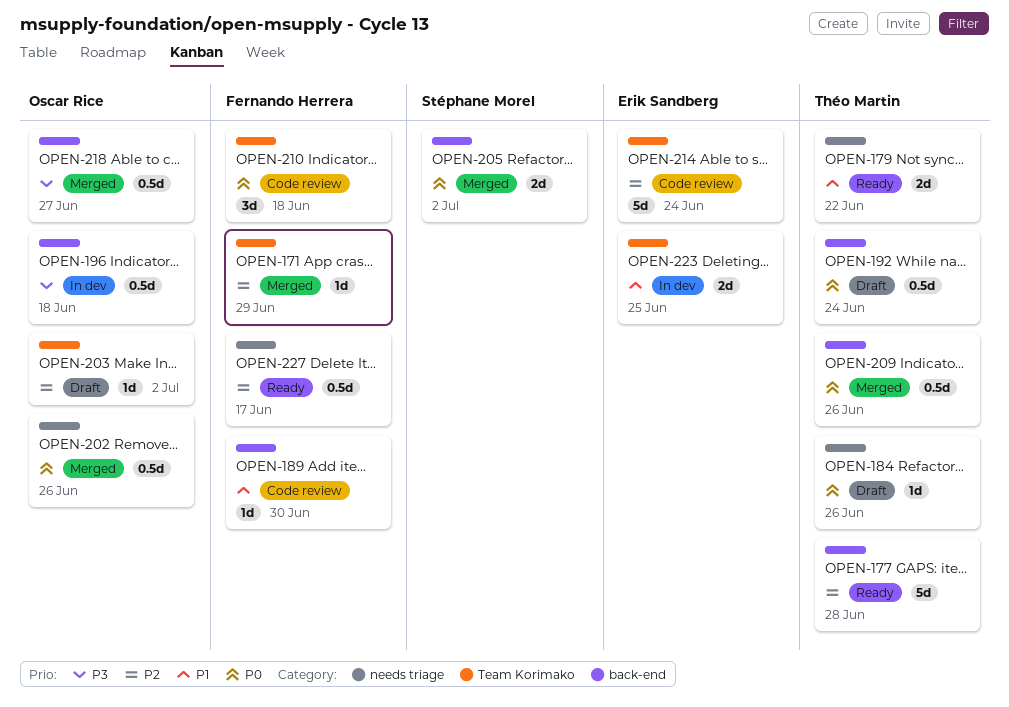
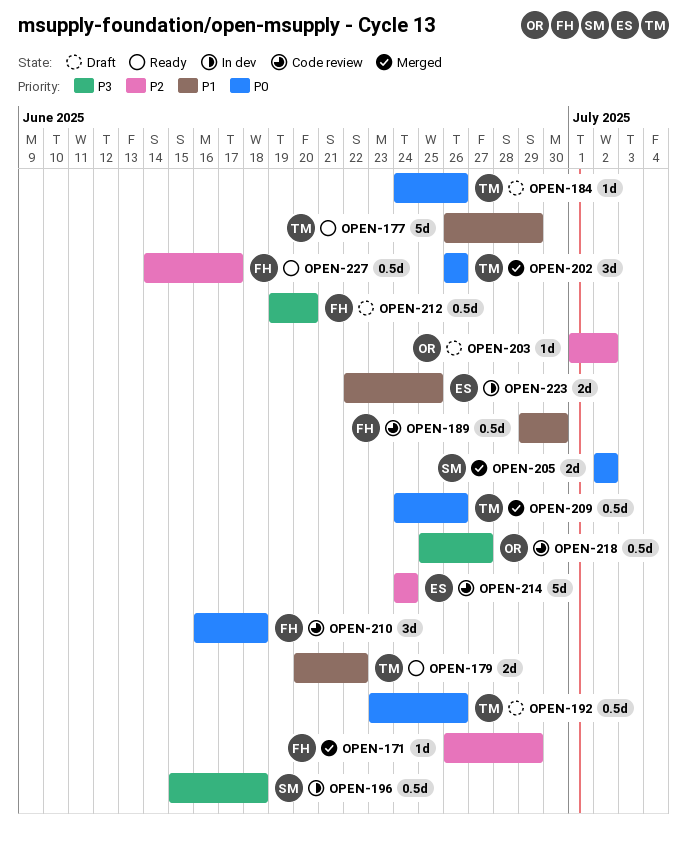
OPEN-177, priority: P2 -> P1
OPEN-177, due: Jun 28 -> Jun 29
OPEN-189, estimate: 1d -> 0.5d
OPEN-192, due: Jun 24 -> Jun 26
OPEN-196, owner: Oscar Rice -> Stéphane Morel
OPEN-202, owner: Oscar Rice -> Théo Martin
OPEN-202, estimate: 0.5d -> 3d
OPEN-212: none -> present
OPEN-218, status: Merged -> Code review

